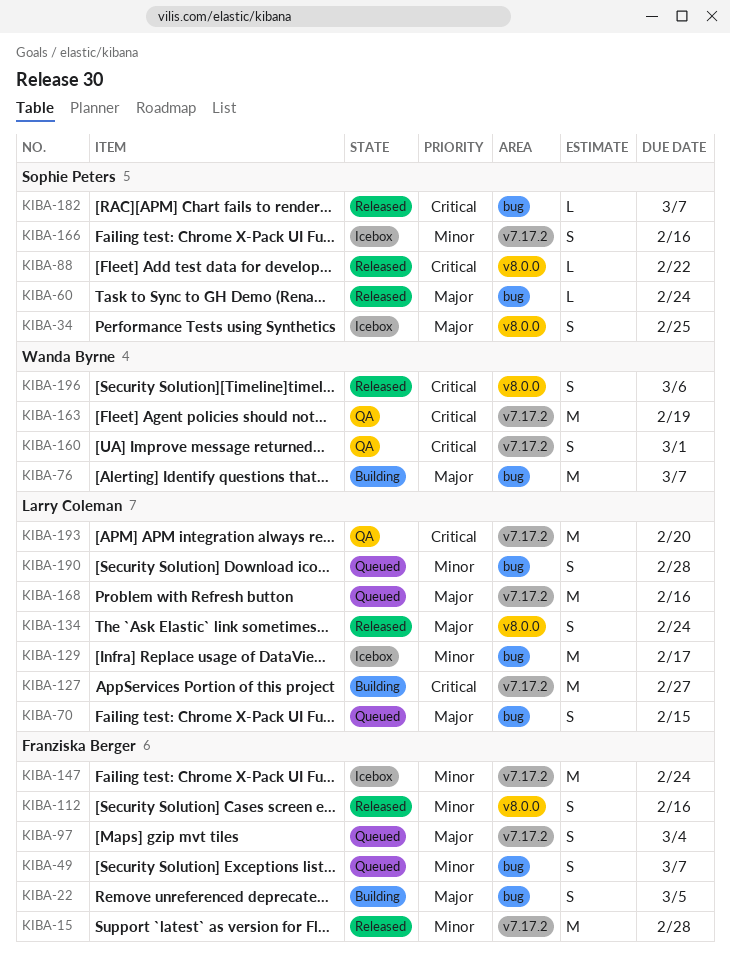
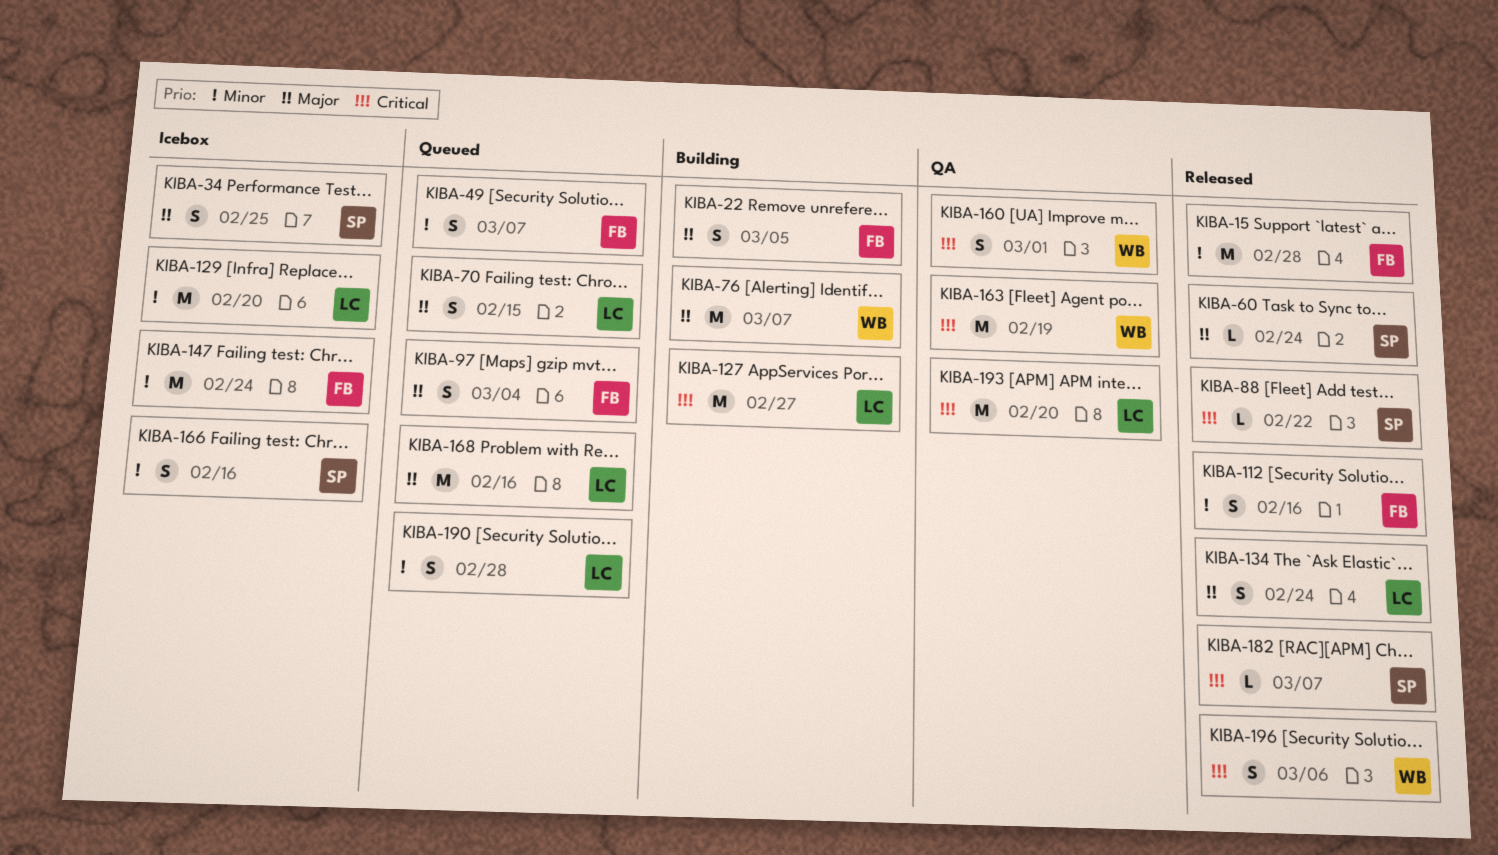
KIBA-129, due: Feb 17 -> Feb 20

